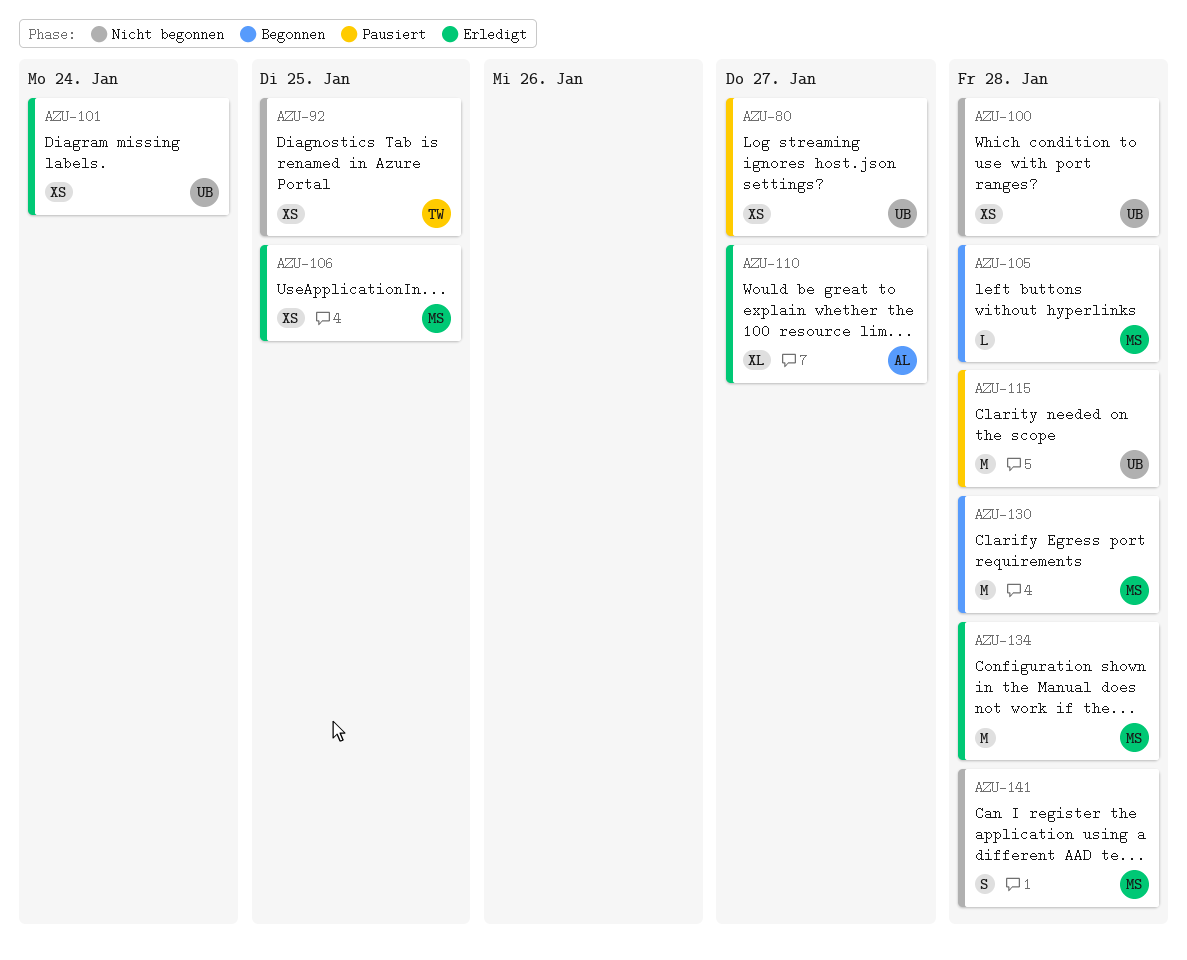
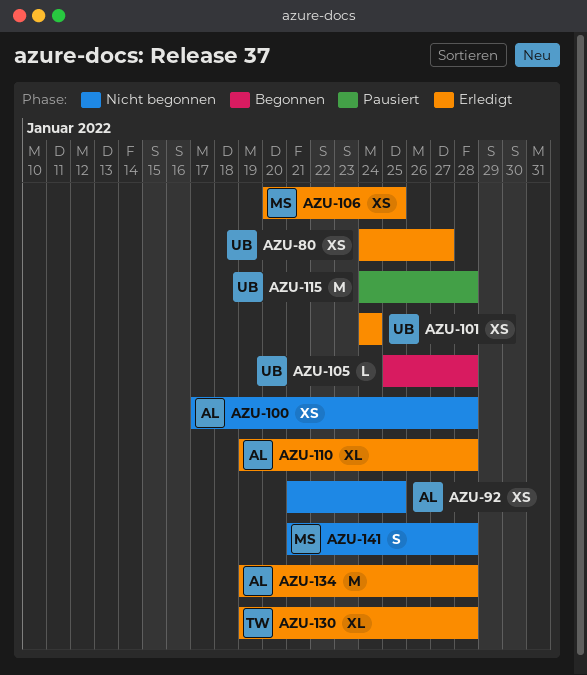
AZU-80, status: Pausiert -> Erledigt
AZU-92, owner: TW -> AL
AZU-100, owner: UB -> AL
AZU-105, owner: MS -> UB
AZU-110, due: Jan 27 -> Jan 28
AZU-130, status: Begonnen -> Erledigt
AZU-130, owner: MS -> TW
AZU-130, estimate: M -> XL
AZU-134, owner: MS -> AL

